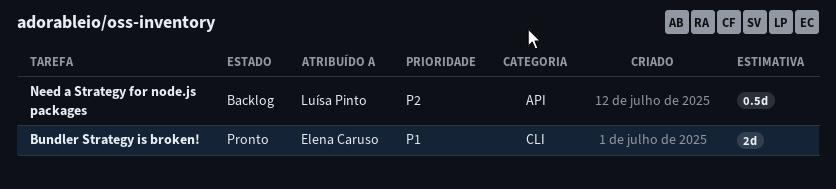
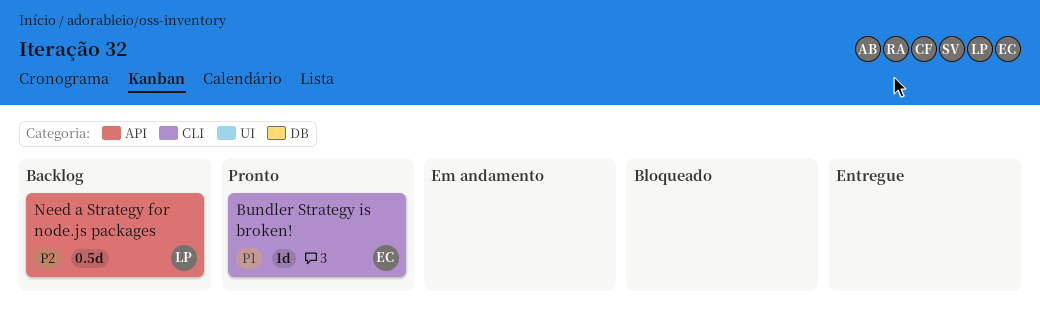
Bundler Strategy is broken!, estimate: 2d -> 1d

